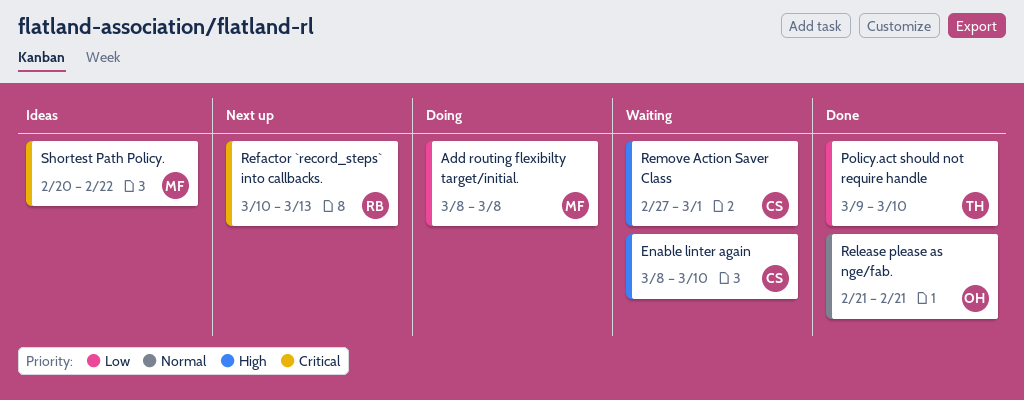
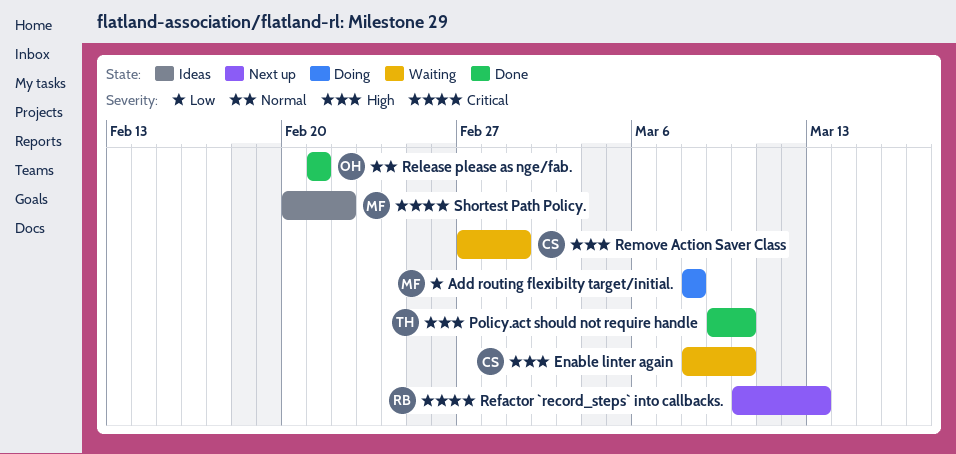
Policy.act should not require handle, priority: Low -> High

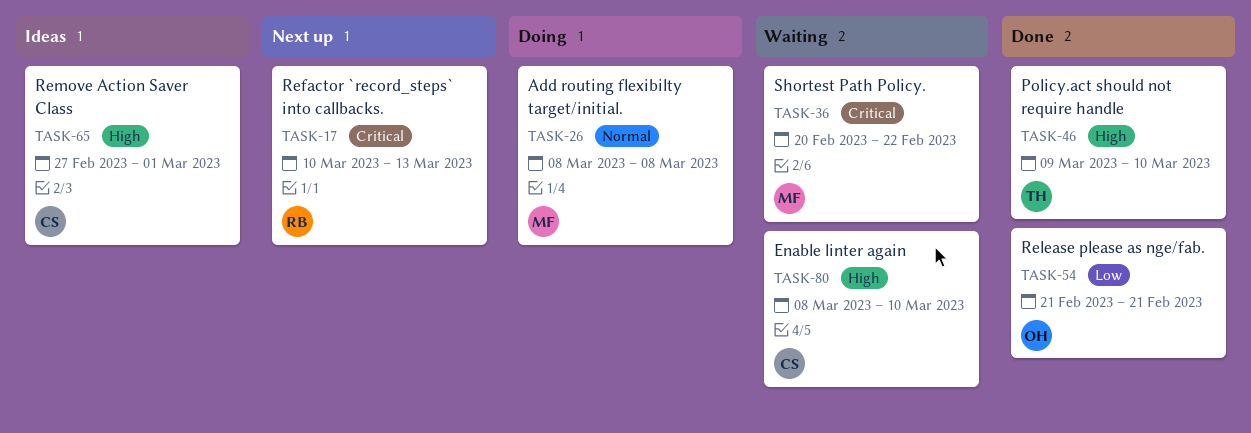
Add routing flexibilty target/initial., priority: Low -> Normal
Release please as nge/fab., priority: Normal -> Low
Remove Action Saver Class, status: Waiting -> Ideas
Shortest Path Policy., status: Ideas -> Waiting

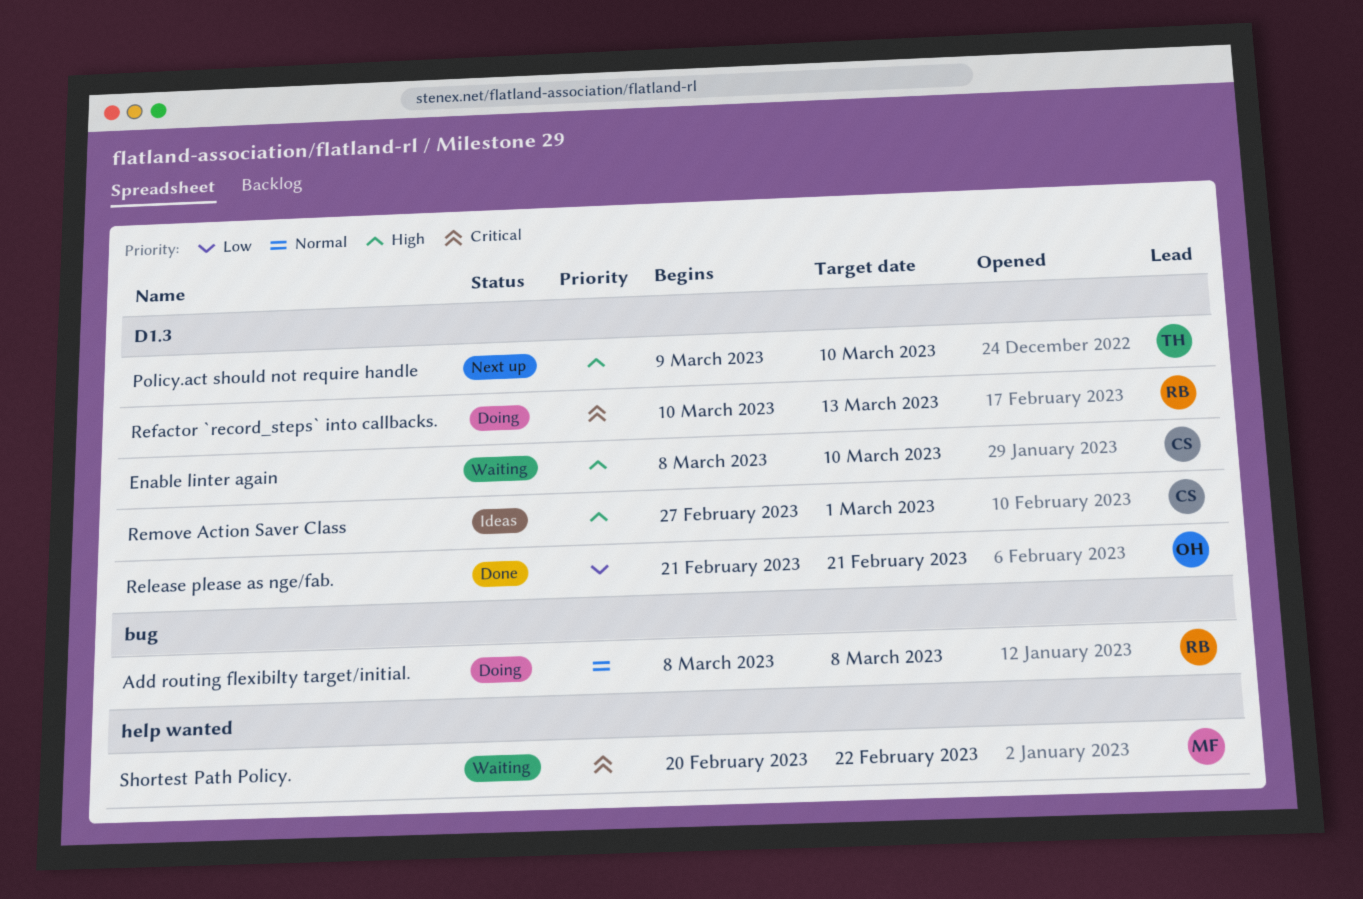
Add routing flexibilty target/initial., owner: MF -> RB
Policy.act should not require handle, status: Done -> Next up
Refactor `record_steps` into callbacks., status: Next up -> Doing

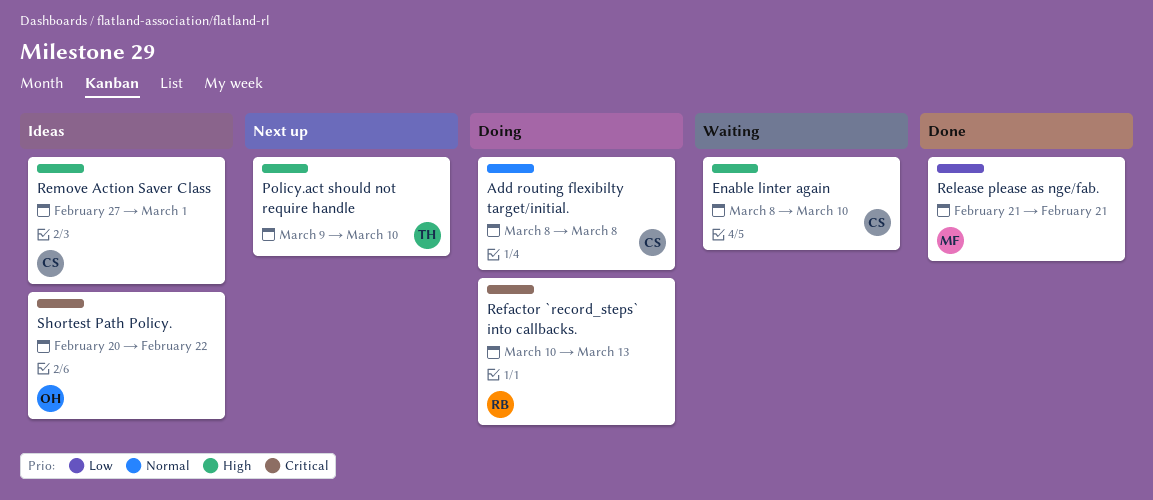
Add routing flexibilty target/initial., owner: RB -> CS
Release please as nge/fab., owner: OH -> MF
Shortest Path Policy., status: Waiting -> Ideas
Shortest Path Policy., owner: MF -> OH

